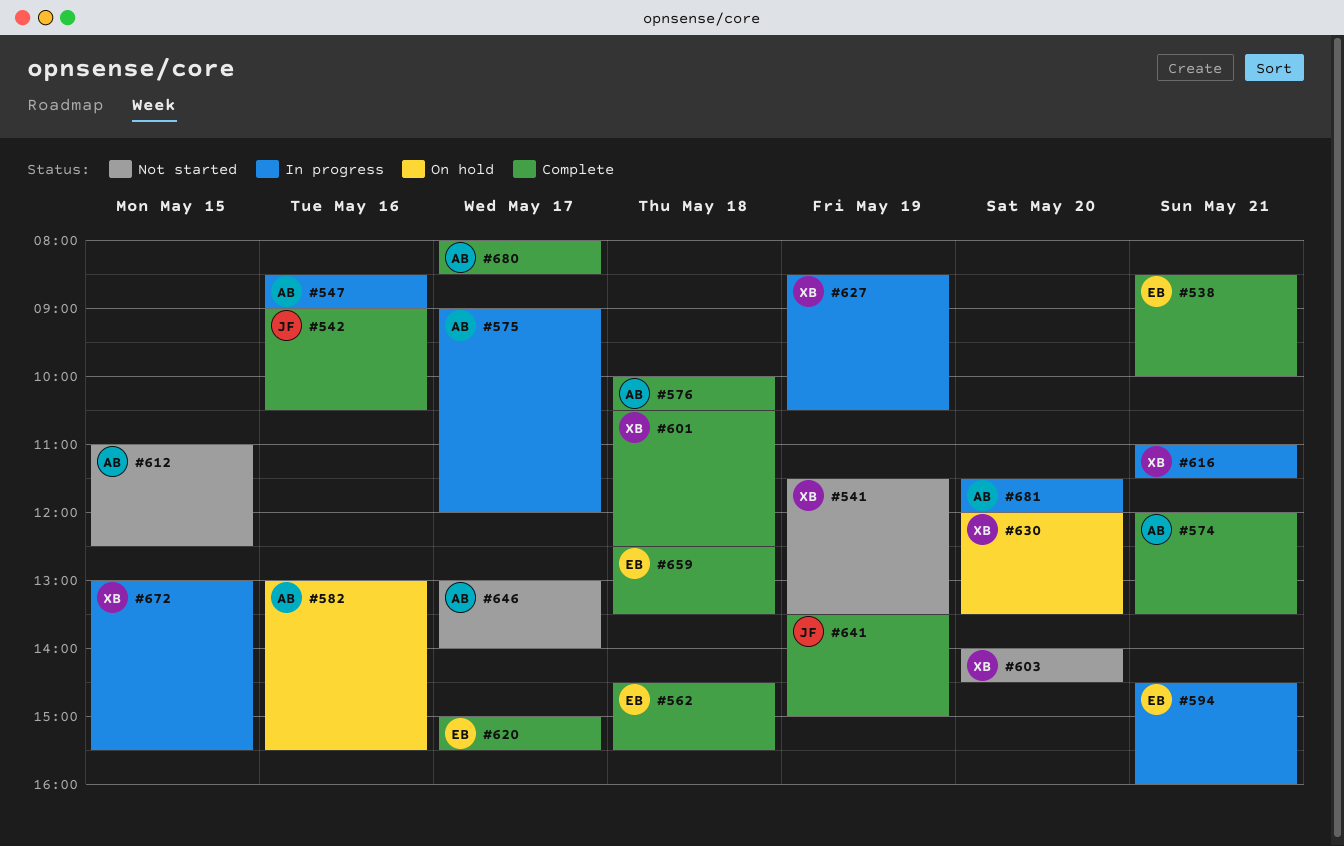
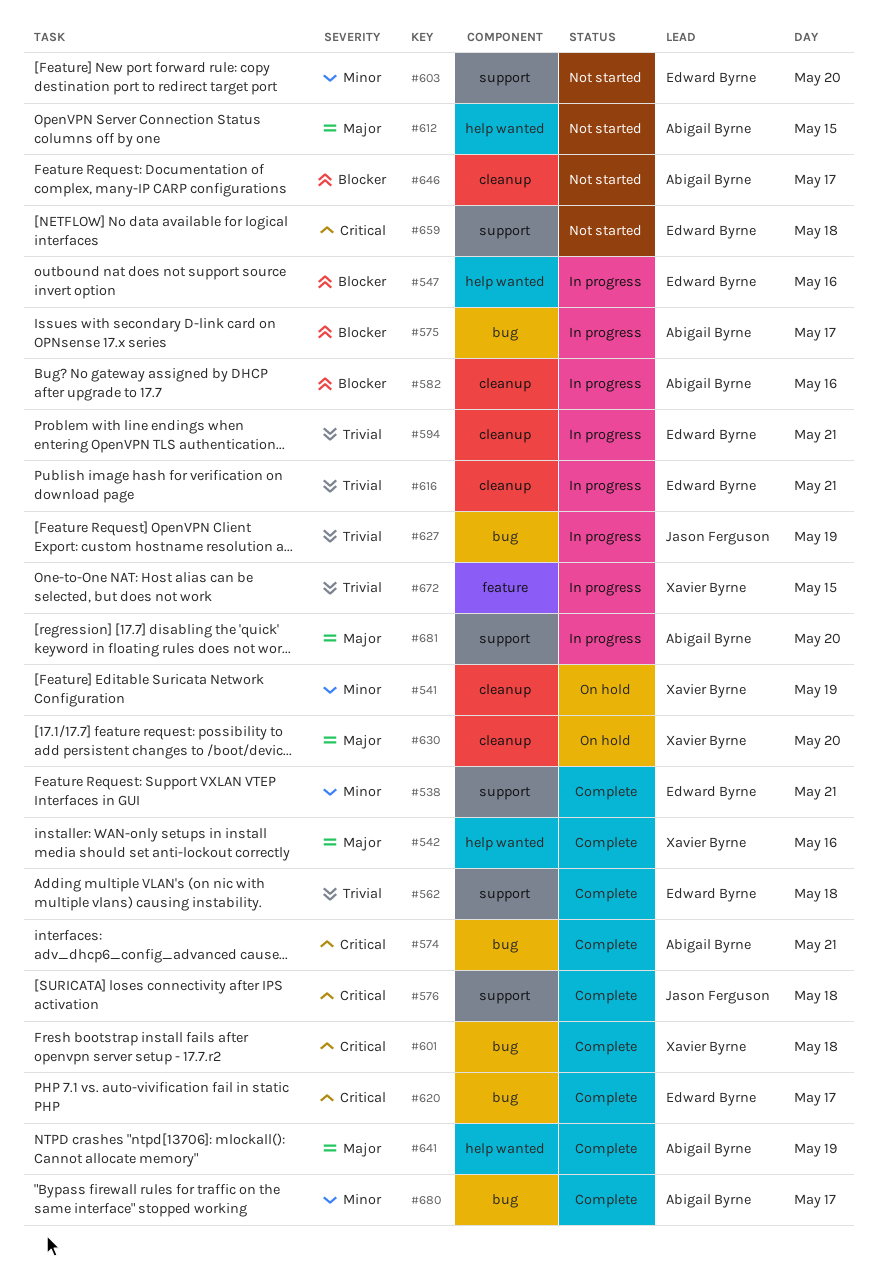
#541, status: Not started -> On hold
#542, owner: Jason Ferguson -> Xavier Byrne
#547, owner: Abigail Byrne -> Edward Byrne
#576, owner: Abigail Byrne -> Jason Ferguson
#582, status: On hold -> In progress
#603, owner: Xavier Byrne -> Edward Byrne
#616, owner: Xavier Byrne -> Edward Byrne
#627, owner: Xavier Byrne -> Jason Ferguson
#641, owner: Jason Ferguson -> Abigail Byrne
#659, status: Complete -> Not started

